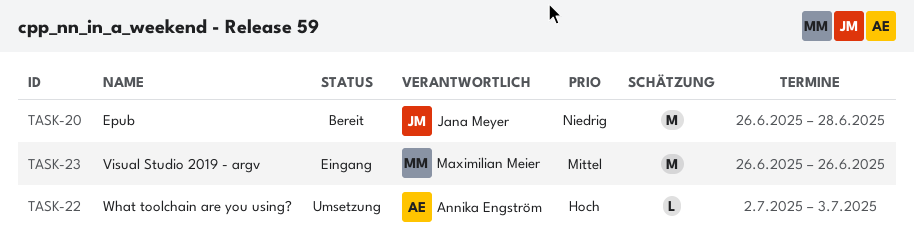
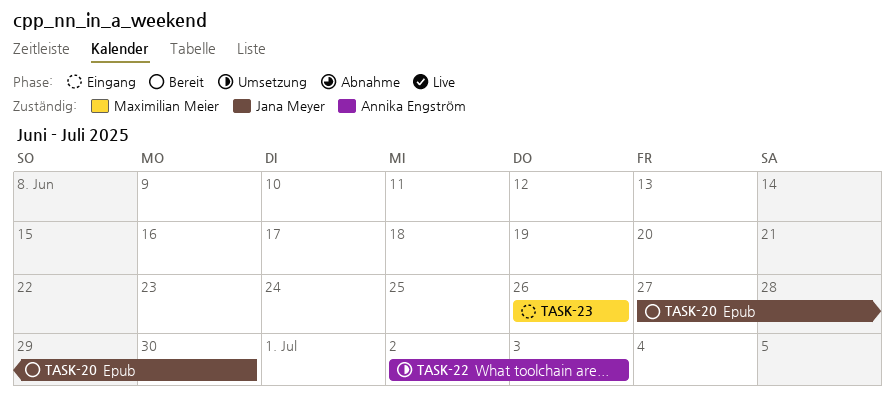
TASK-20, start: Jun 26 -> Jun 27
TASK-20, due: Jun 28 -> Jun 30

